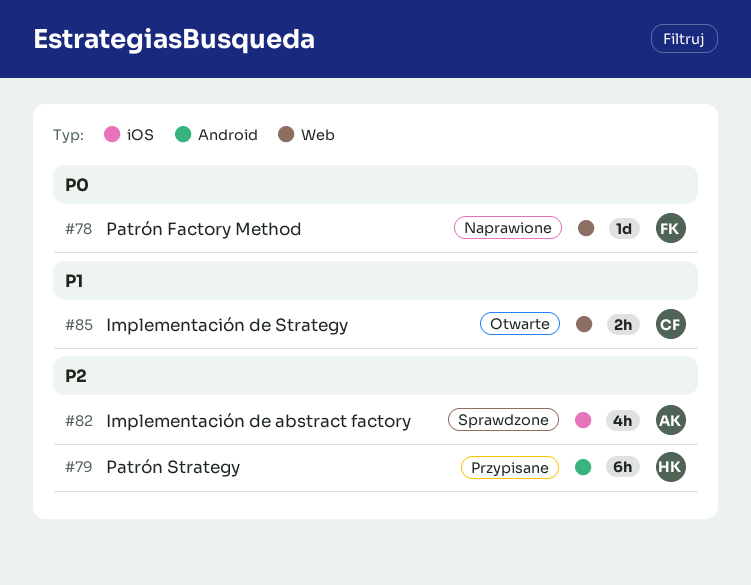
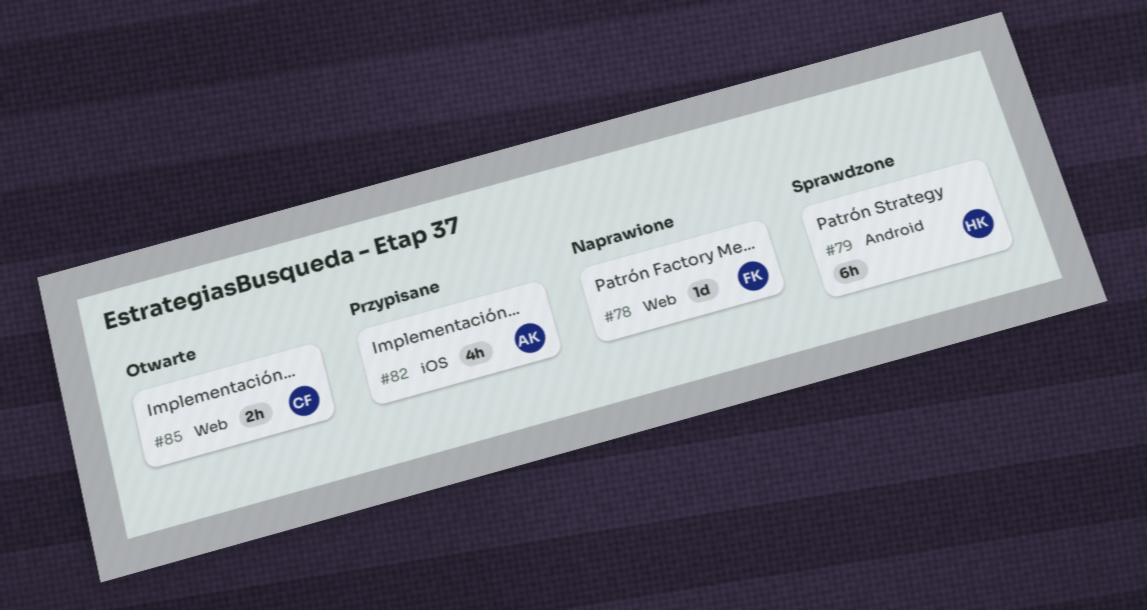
#79, status: Przypisane -> Sprawdzone
#82, status: Sprawdzone -> Przypisane

